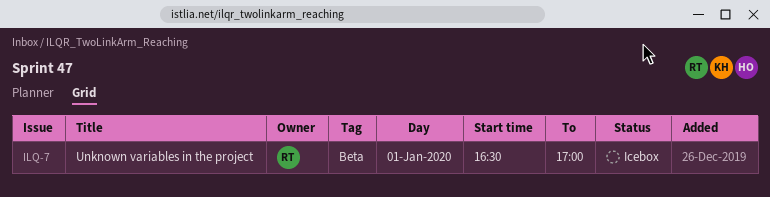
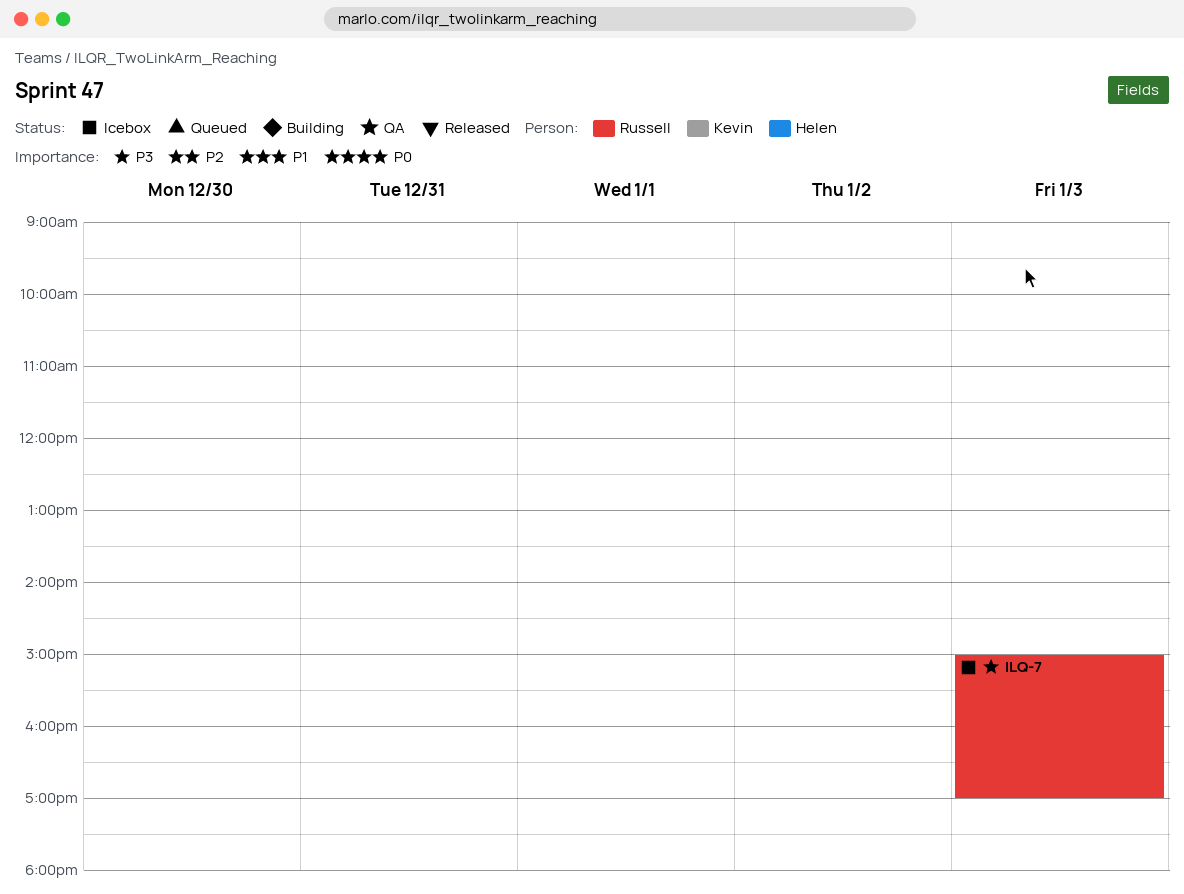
ILQ-7, day: Jan 1 -> Jan 3
ILQ-7, begins: 16:30 -> 15:00

